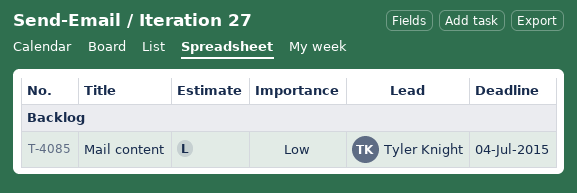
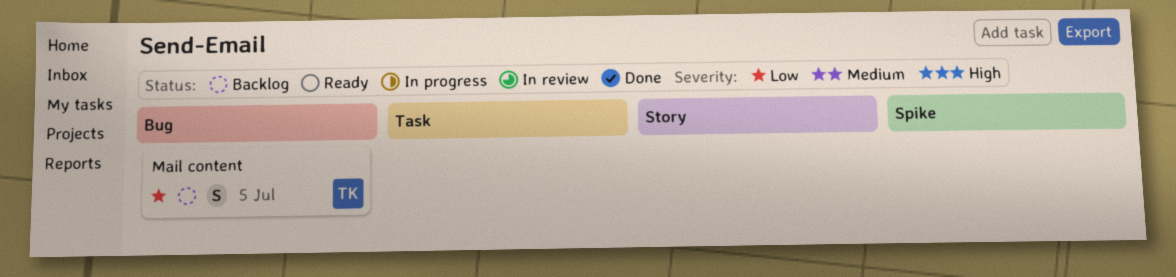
Mail content, estimate: L -> S
Mail content, due: Jul 4 -> Jul 5

